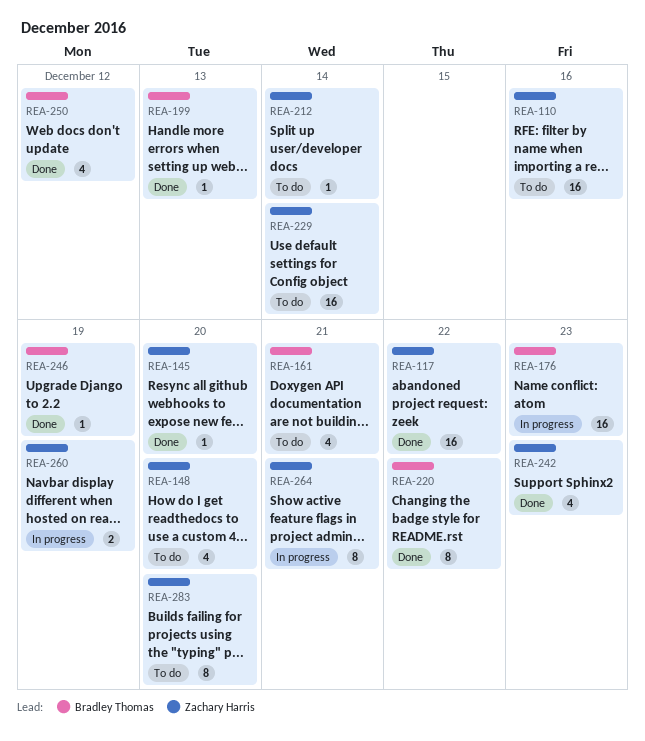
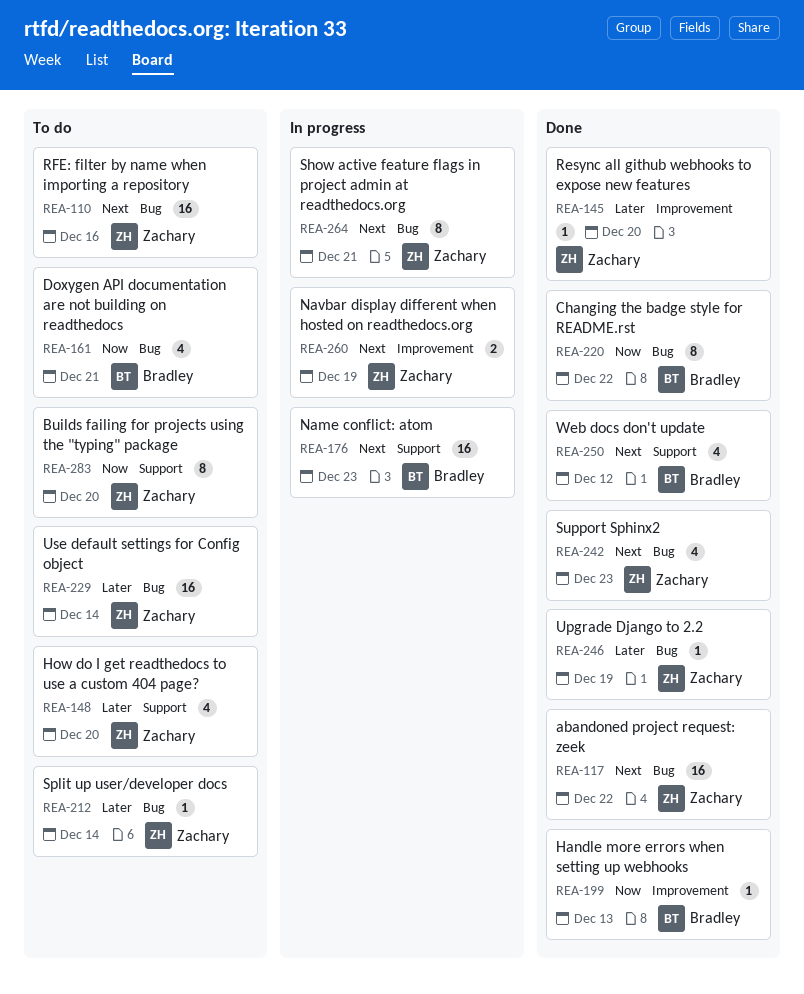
REA-246, owner: Bradley Thomas -> Zachary Harris

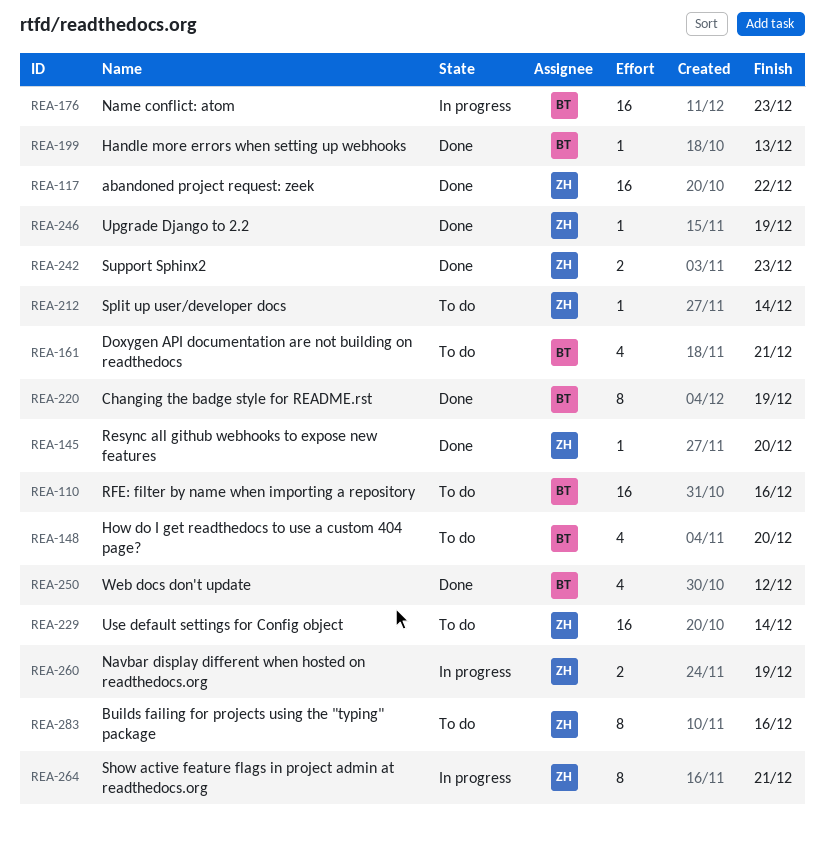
REA-110, owner: Zachary -> Bradley
REA-148, owner: Zachary -> Bradley
REA-220, due: Dec 22 -> Dec 19
REA-242, estimate: 4 -> 2
REA-283, due: Dec 20 -> Dec 16

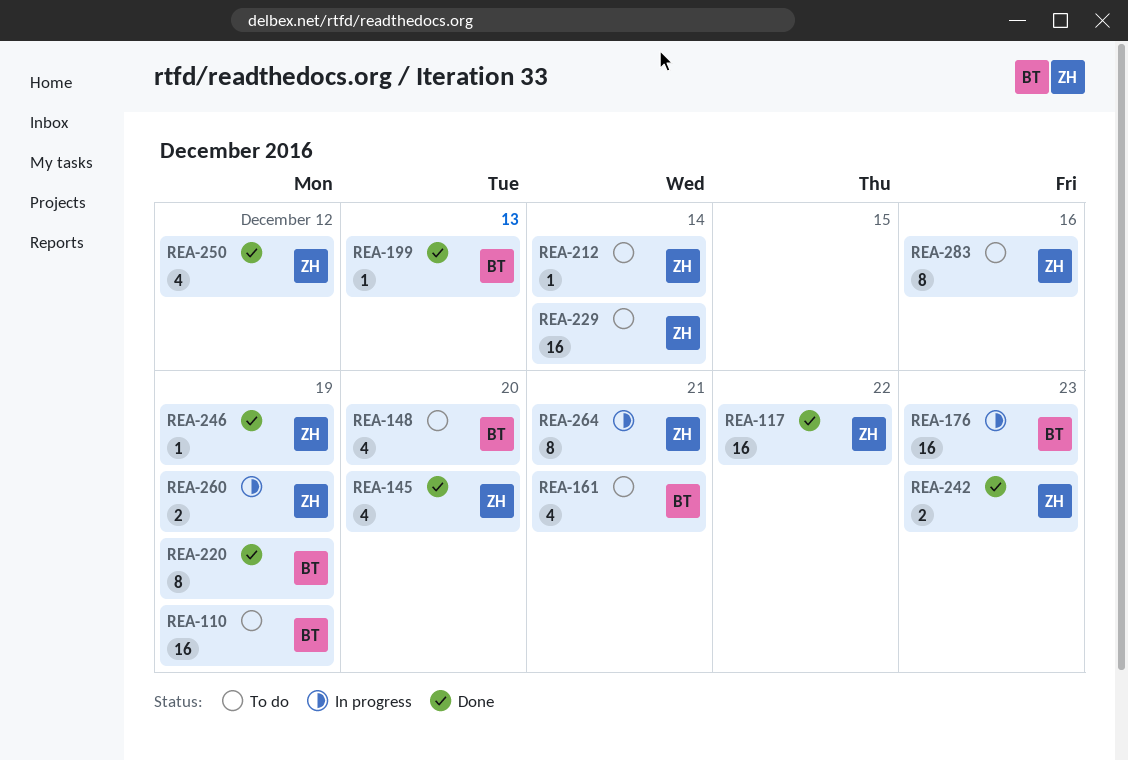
REA-110, due: Dec 16 -> Dec 19
REA-145, estimate: 1 -> 4
REA-250, owner: BT -> ZH

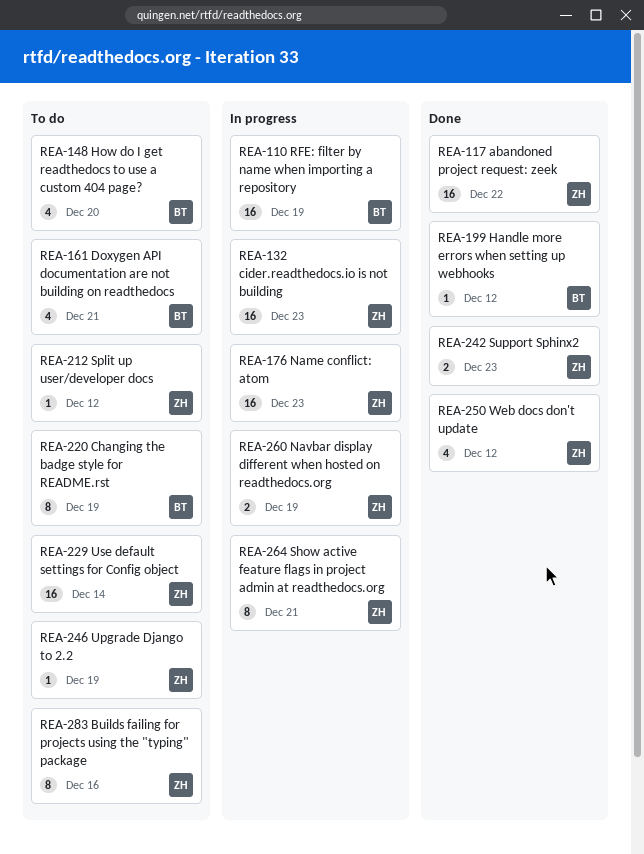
REA-110, status: To do -> In progress
REA-132: none -> present
REA-145: present -> none
REA-176, owner: BT -> ZH
REA-199, due: Dec 13 -> Dec 12
REA-212, due: Dec 14 -> Dec 12
REA-220, status: Done -> To do
REA-246, status: Done -> To do

